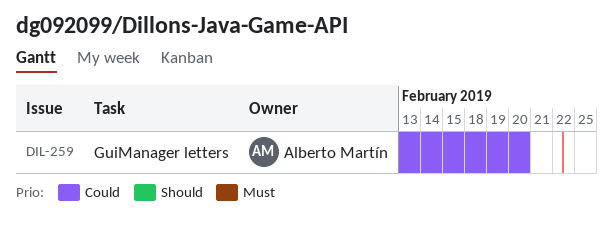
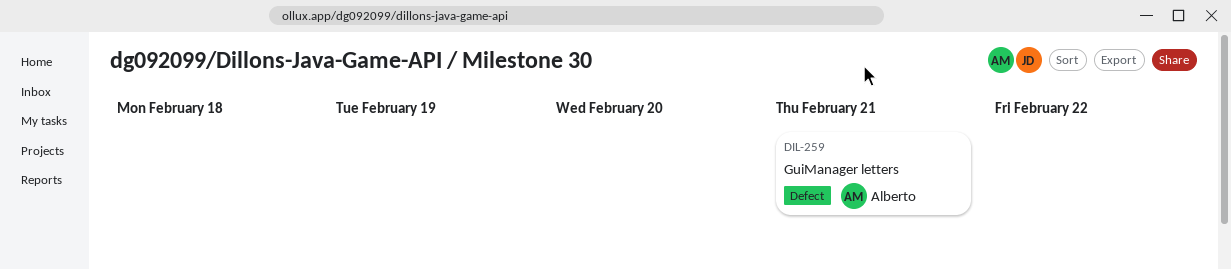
DIL-259, due: Feb 20 -> Feb 21

